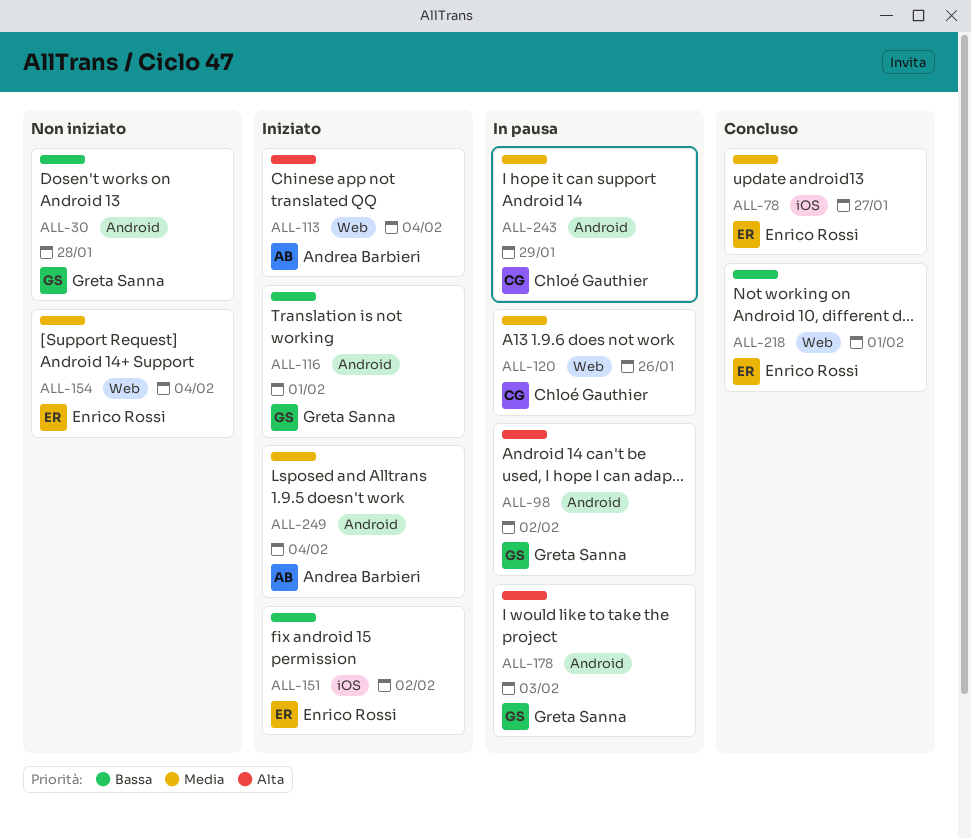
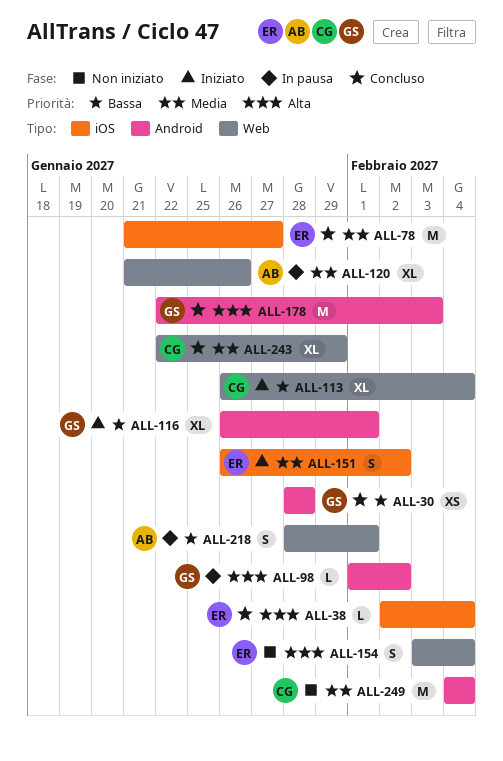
ALL-30, status: Non iniziato -> Concluso
ALL-38: none -> present
ALL-113, owner: Andrea Barbieri -> Chloé Gauthier
ALL-113, priority: Alta -> Bassa
ALL-120, owner: Chloé Gauthier -> Andrea Barbieri
ALL-151, priority: Bassa -> Media
ALL-154, priority: Media -> Alta
ALL-178, status: In pausa -> Concluso
ALL-218, status: Concluso -> In pausa
ALL-218, owner: Enrico Rossi -> Andrea Barbieri
ALL-243, status: In pausa -> Concluso
ALL-243, label: Android -> Web
ALL-249, status: Iniziato -> Non iniziato
ALL-249, owner: Andrea Barbieri -> Chloé Gauthier

